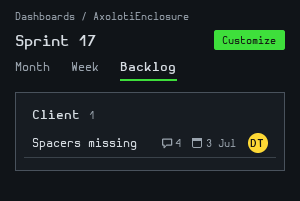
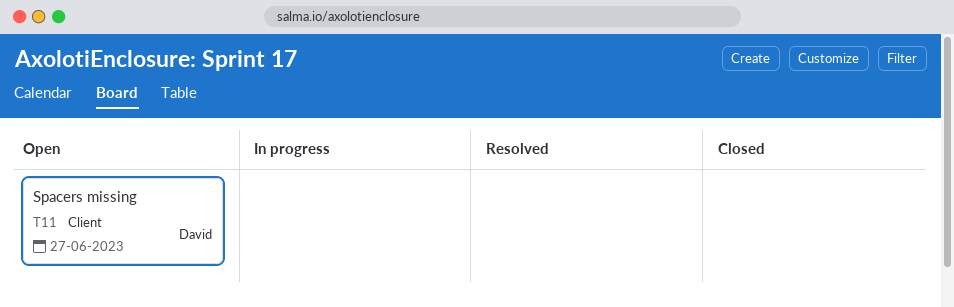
Spacers missing, due: Jul 3 -> Jun 27

